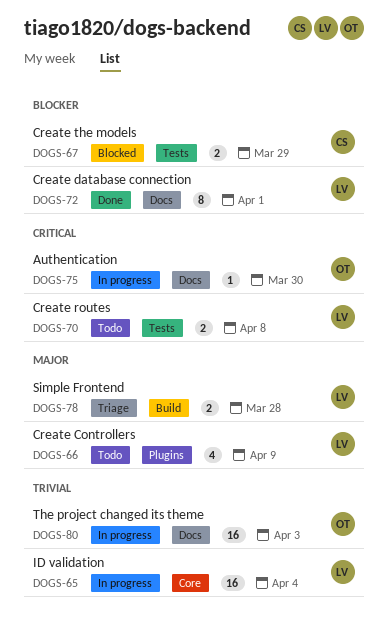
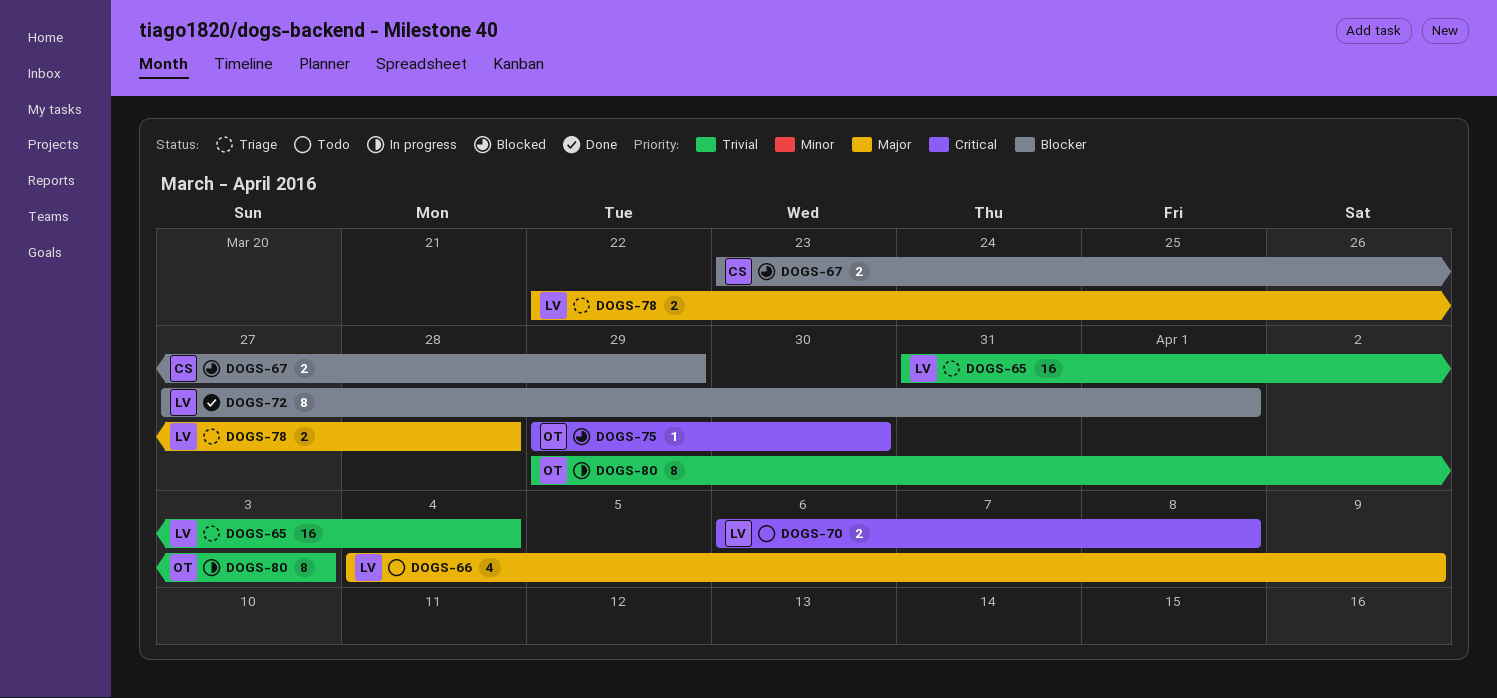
DOGS-65, status: In progress -> Triage
DOGS-75, status: In progress -> Blocked
DOGS-80, estimate: 16 -> 8

